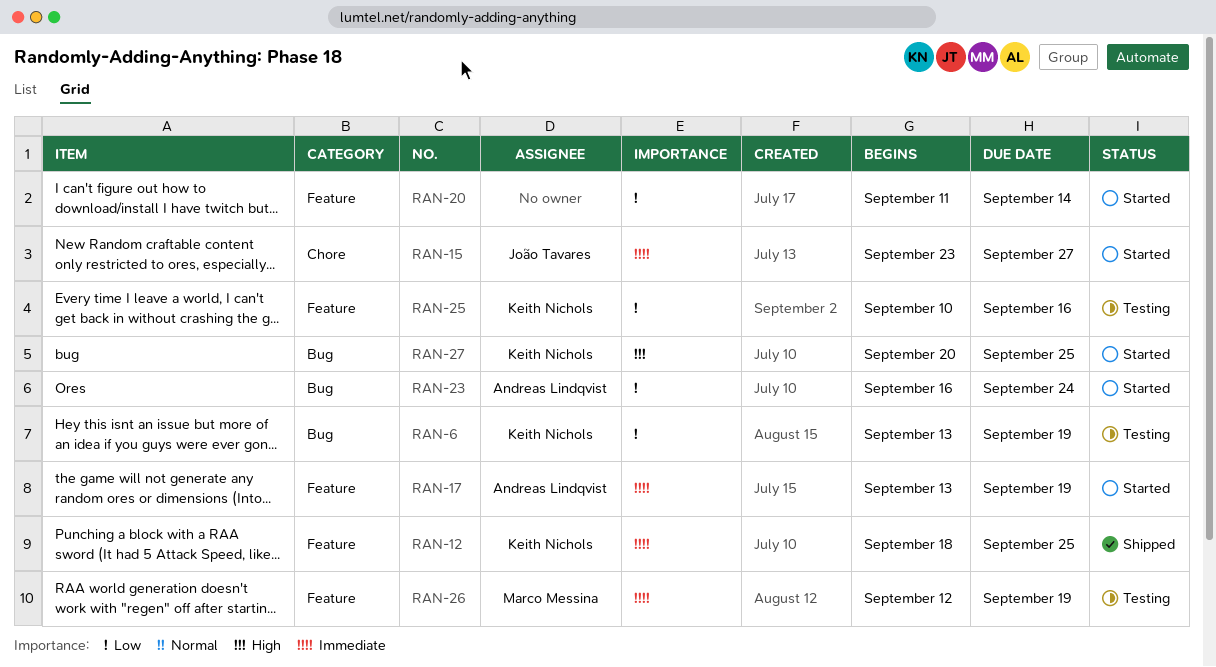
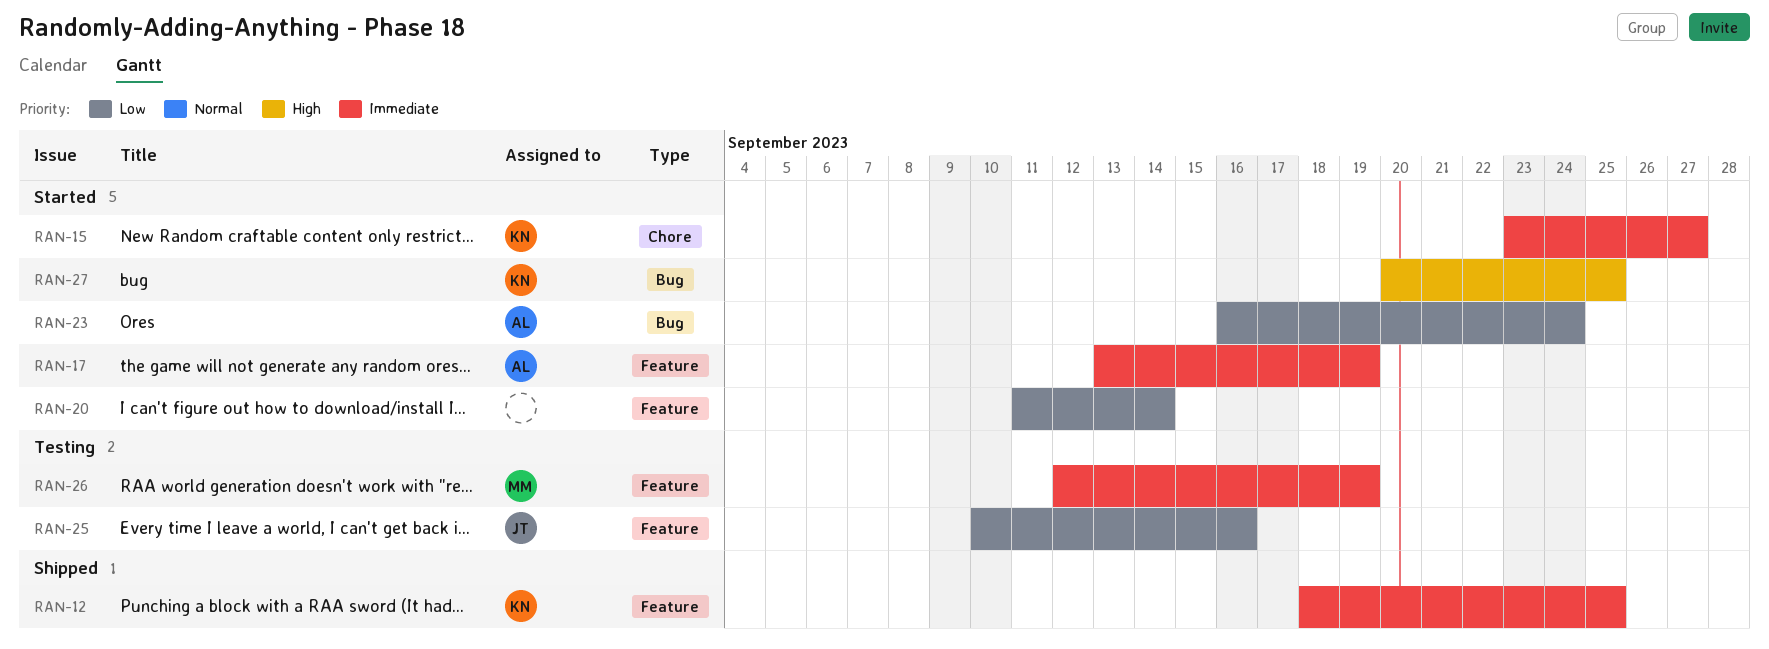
RAN-6: present -> none
RAN-15, owner: João Tavares -> Keith Nichols
RAN-25, owner: Keith Nichols -> João Tavares

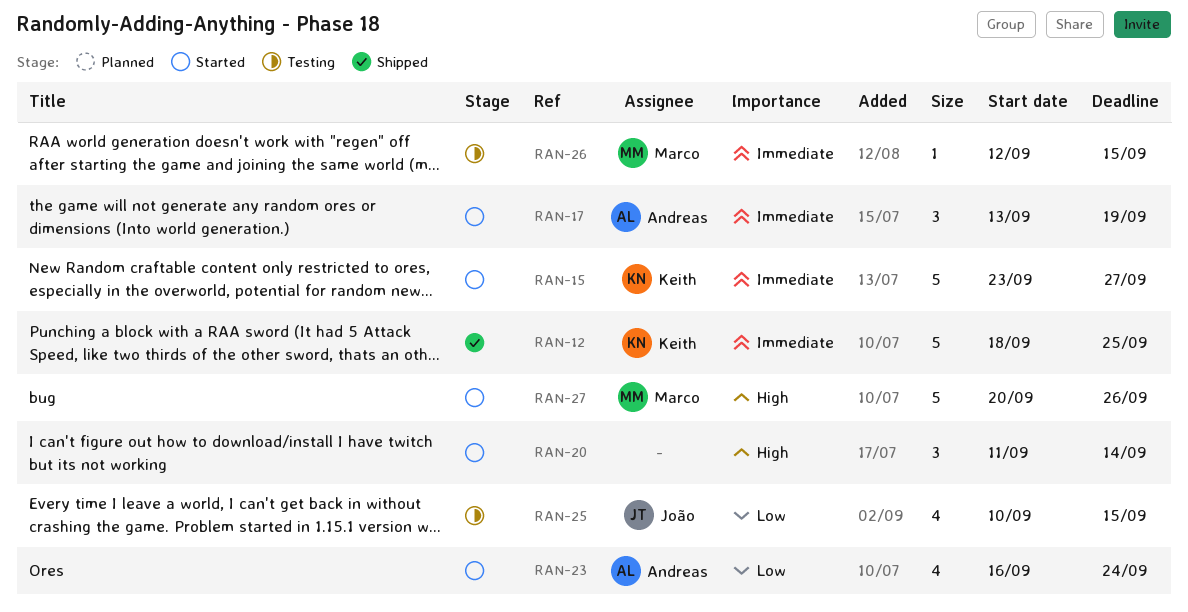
RAN-20, priority: Low -> High
RAN-25, due: Sep 16 -> Sep 15
RAN-26, due: Sep 19 -> Sep 15
RAN-27, owner: Keith -> Marco
RAN-27, due: Sep 25 -> Sep 26

